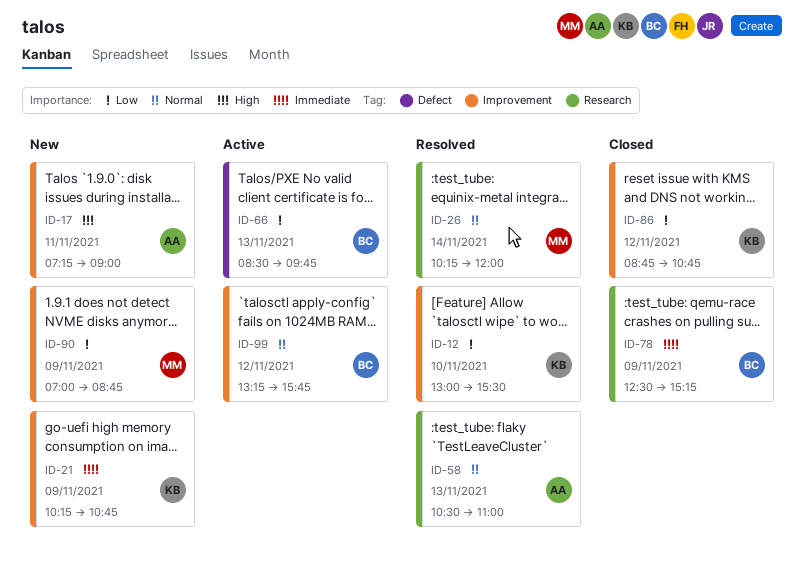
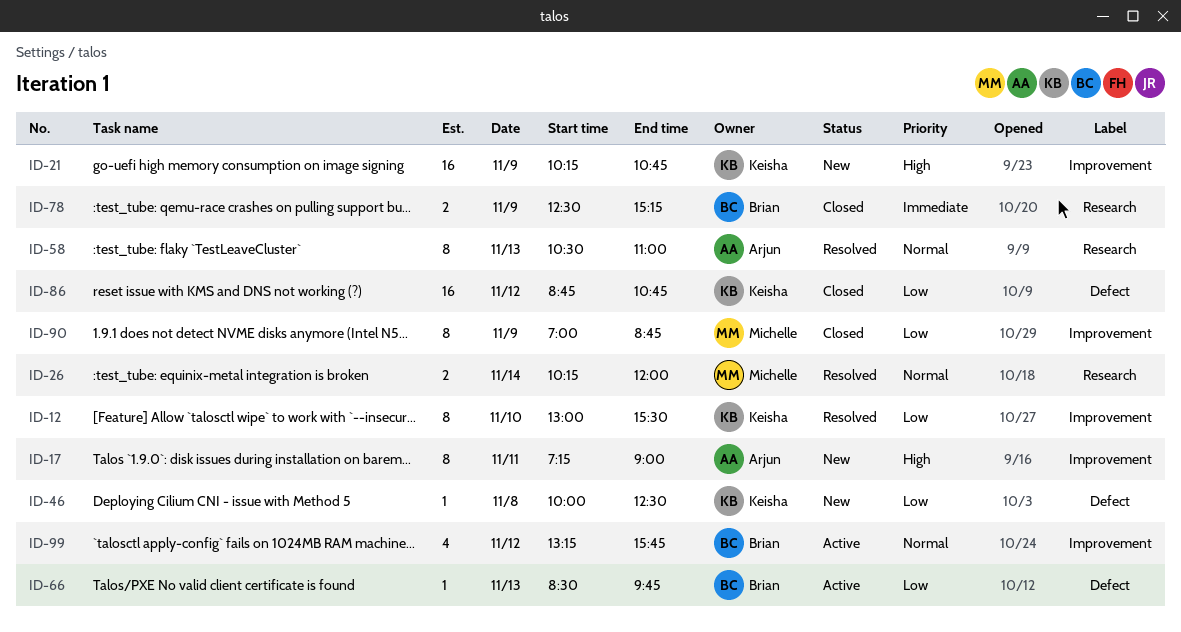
ID-21, priority: Immediate -> High
ID-46: none -> present
ID-86, label: Improvement -> Defect
ID-90, status: New -> Closed

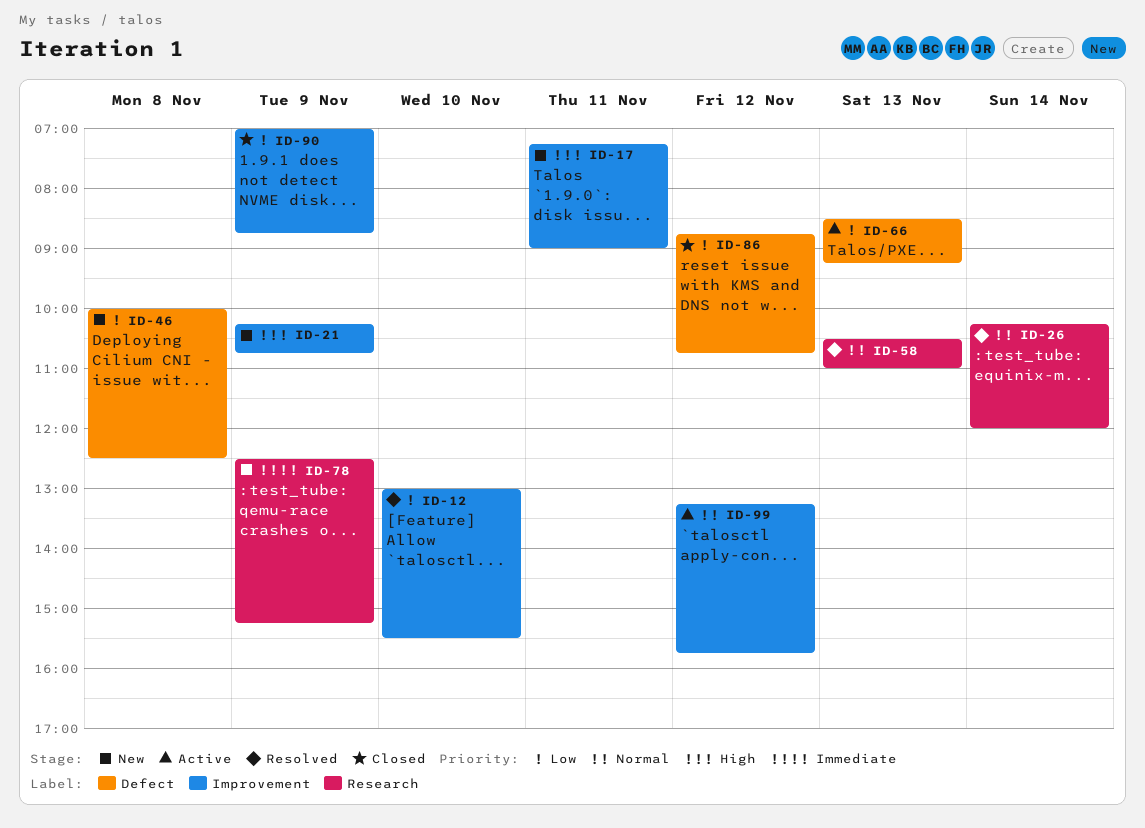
ID-66, ends: 09:45 -> 09:15
ID-78, status: Closed -> New

